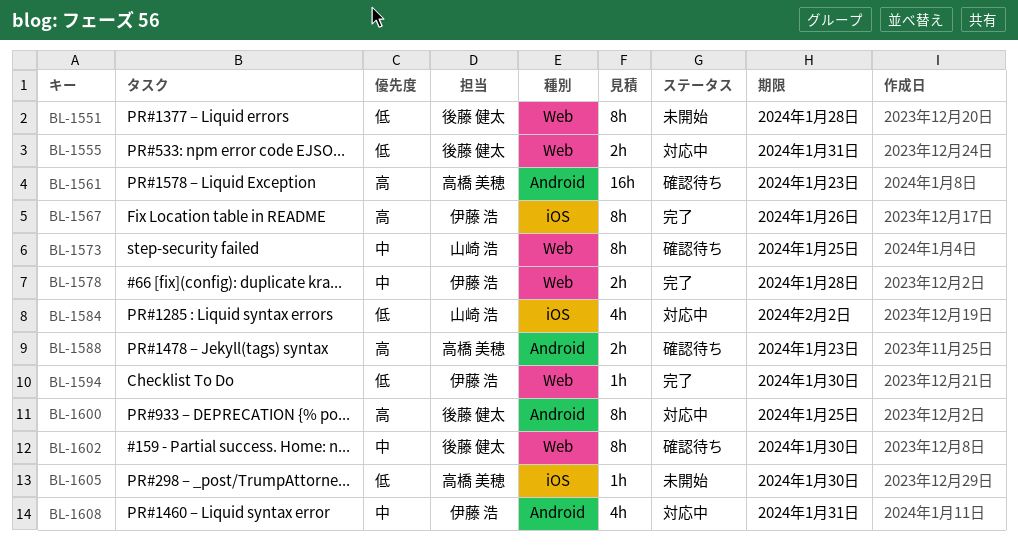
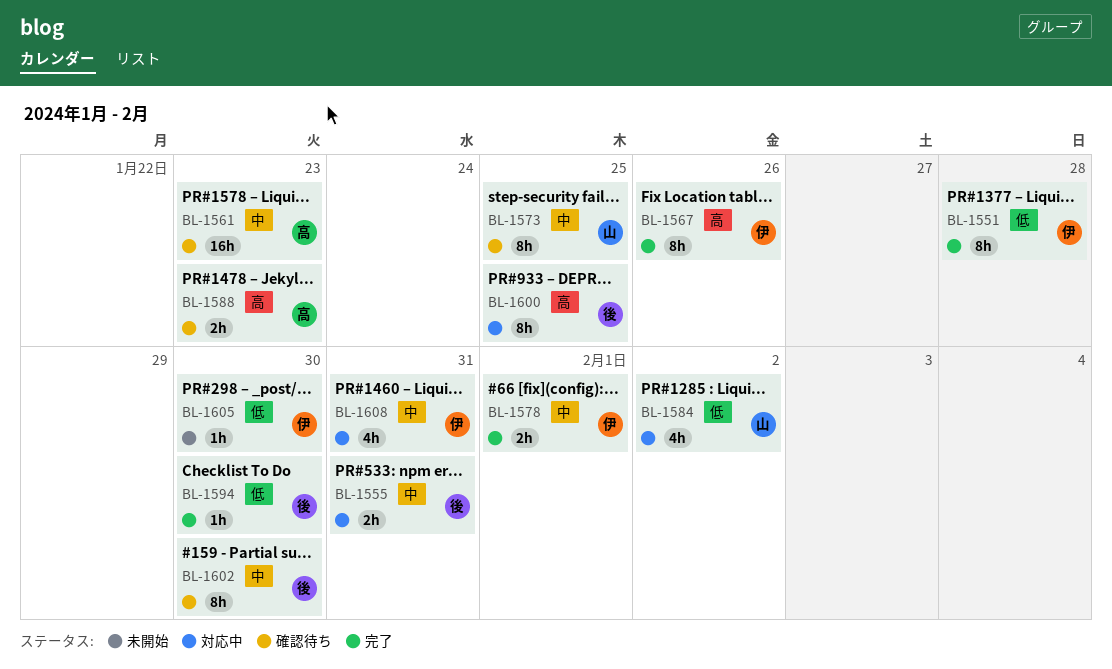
BL-1551, status: 未開始 -> 完了
BL-1551, owner: 後藤 健太 -> 伊藤 浩
BL-1555, priority: 低 -> 中
BL-1561, priority: 高 -> 中
BL-1578, due: Jan 28 -> Feb 1
BL-1594, owner: 伊藤 浩 -> 後藤 健太
BL-1605, owner: 高橋 美穂 -> 伊藤 浩

